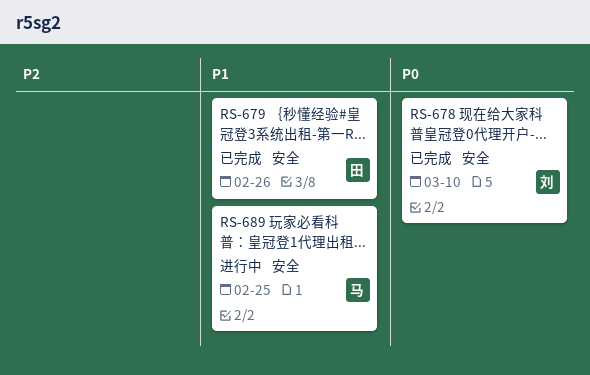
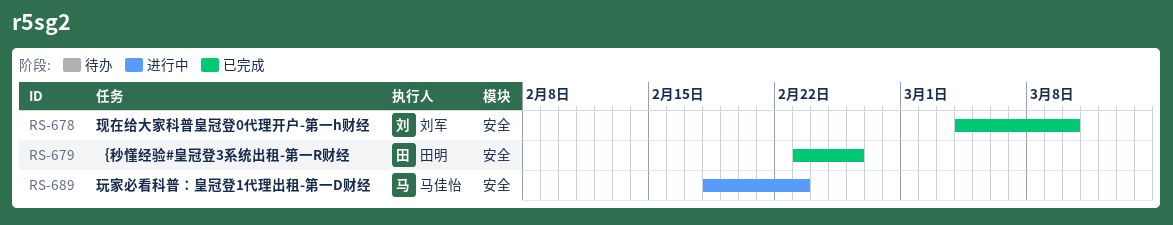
RS-689, due: Feb 25 -> Feb 23

